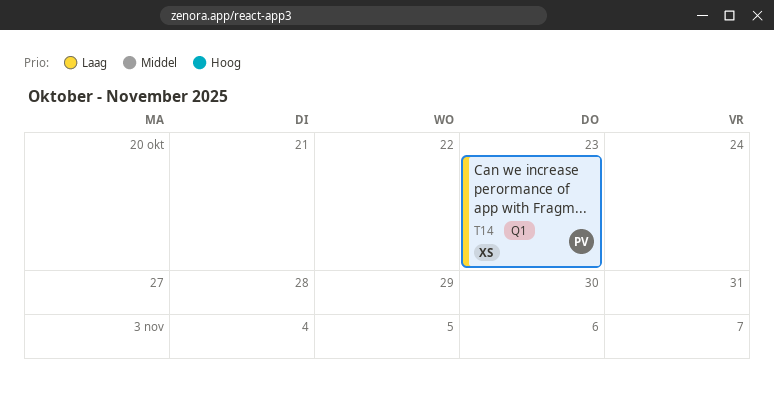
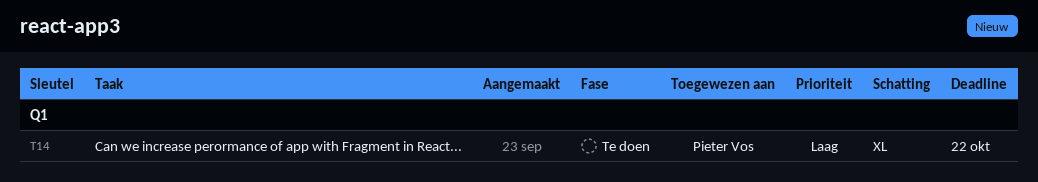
T14, estimate: XS -> XL
T14, due: Oct 23 -> Oct 22

